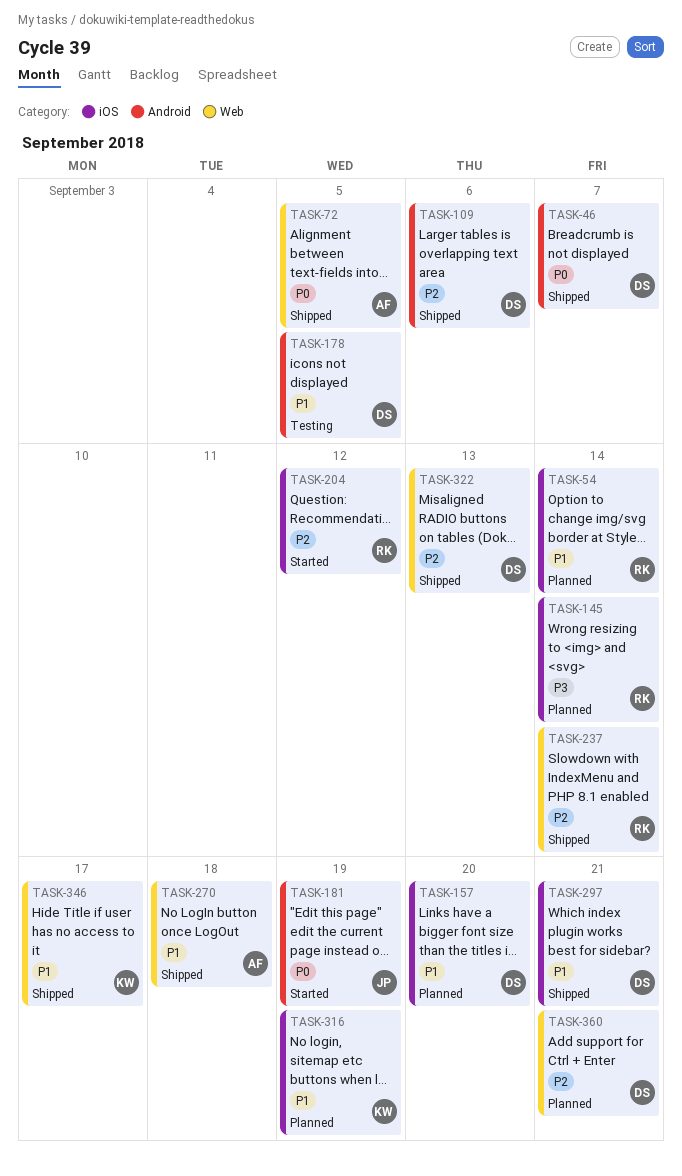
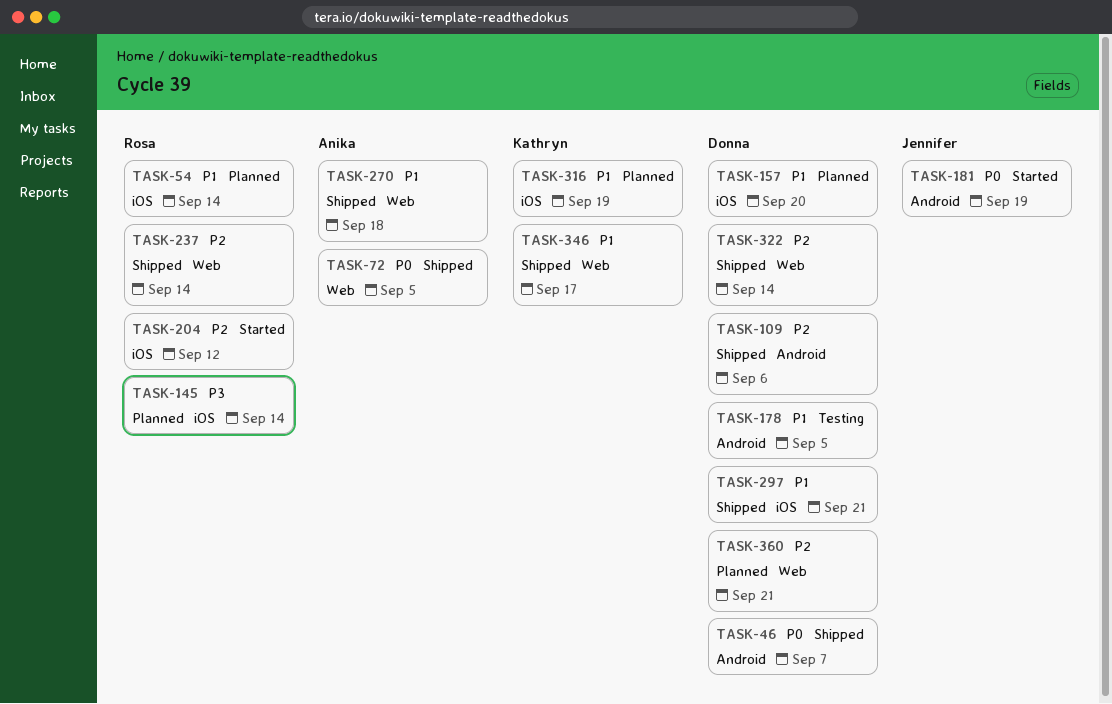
TASK-322, due: Sep 13 -> Sep 14

